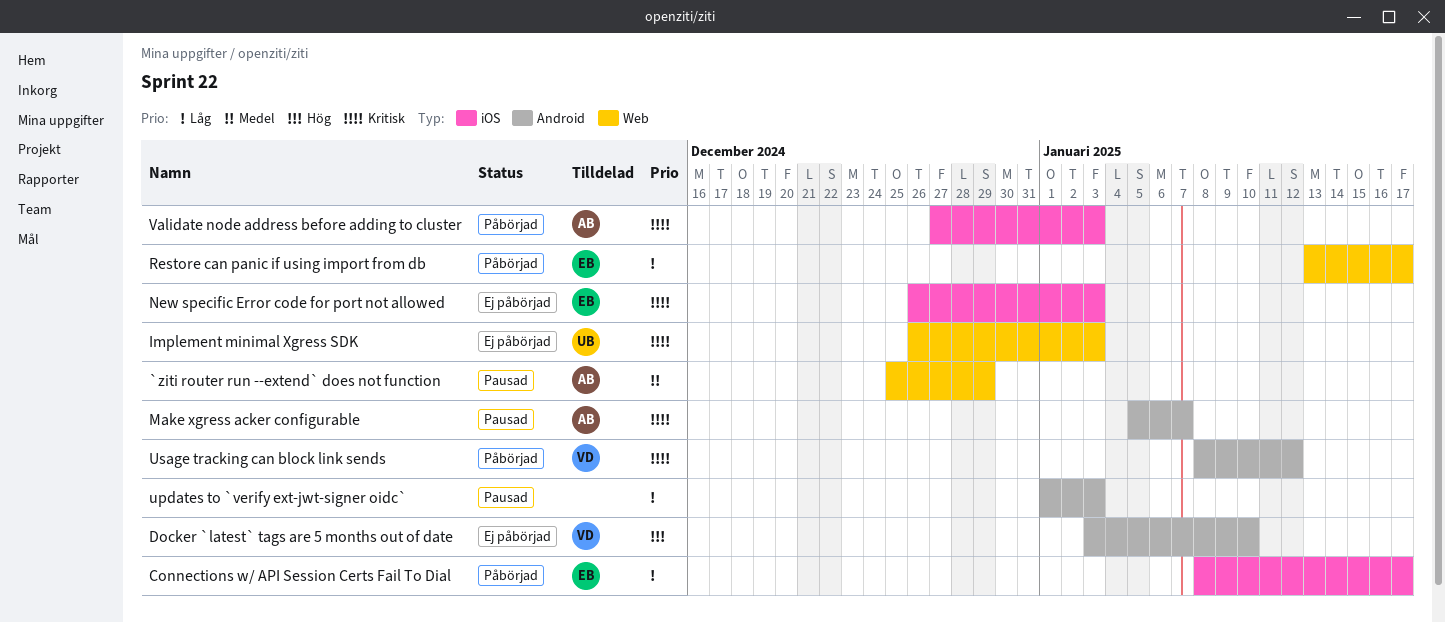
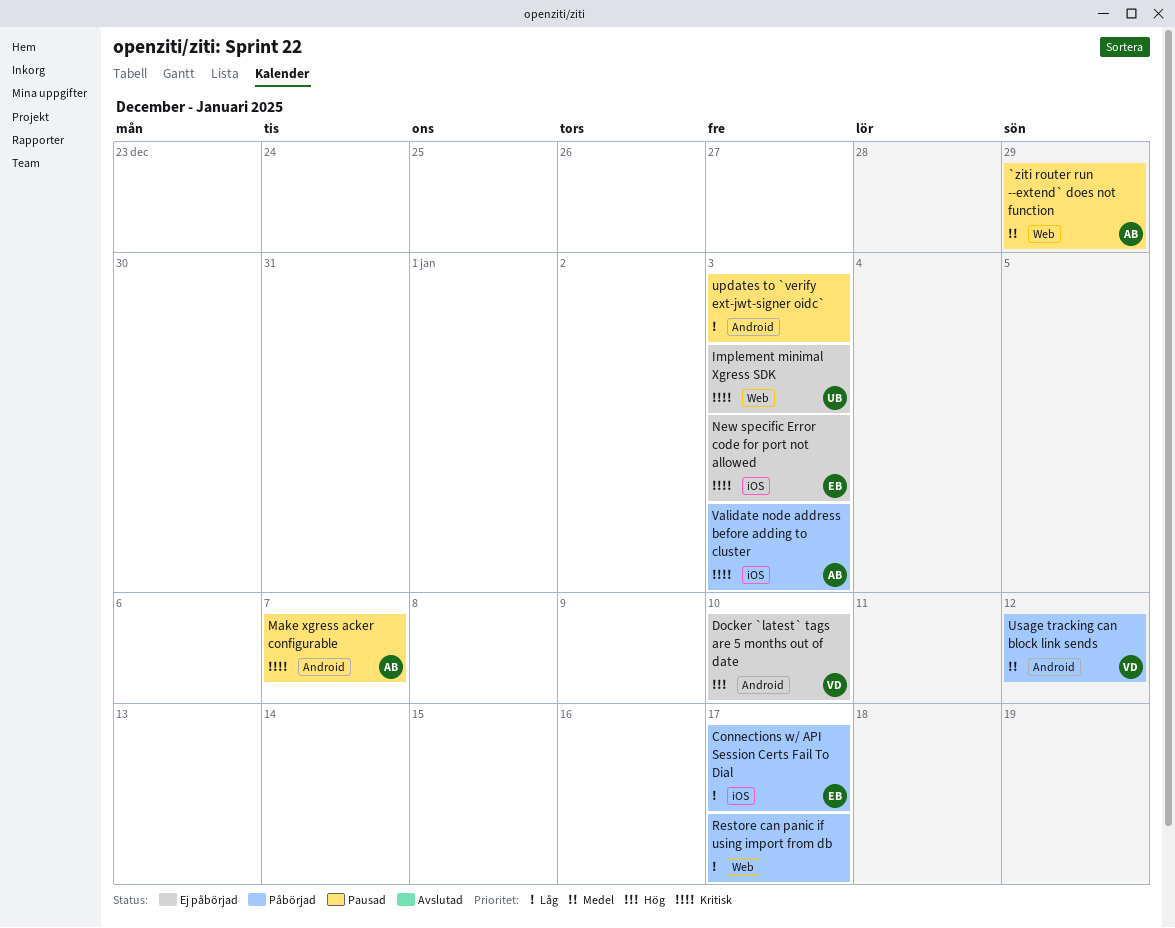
Restore can panic if using import from db, owner: EB -> none
Usage tracking can block link sends, priority: Kritisk -> Medel

